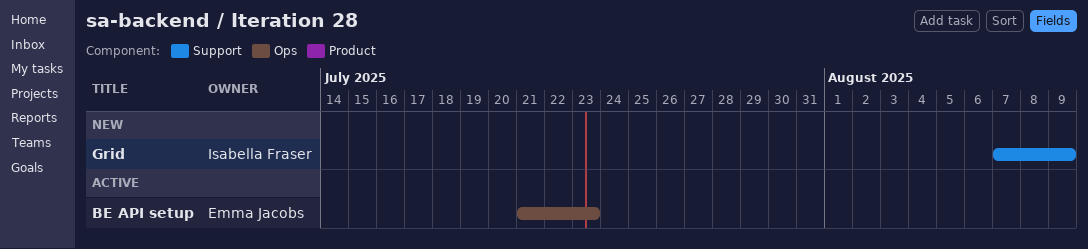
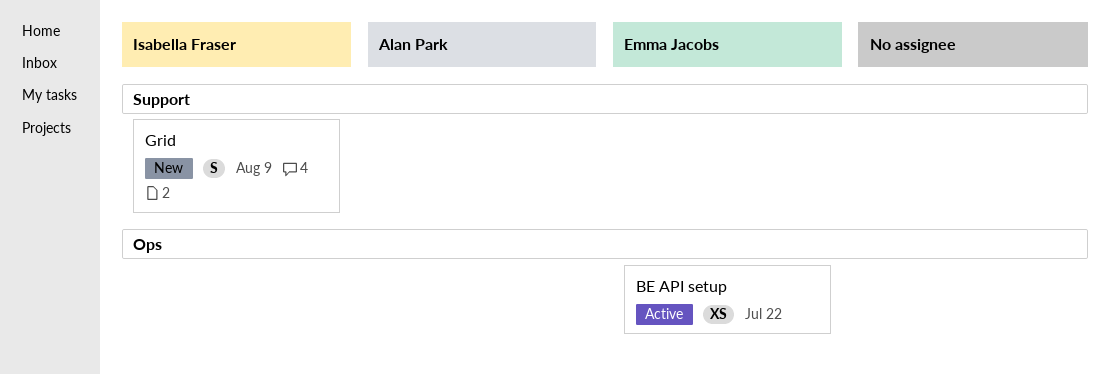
BE API setup, due: Jul 23 -> Jul 22

